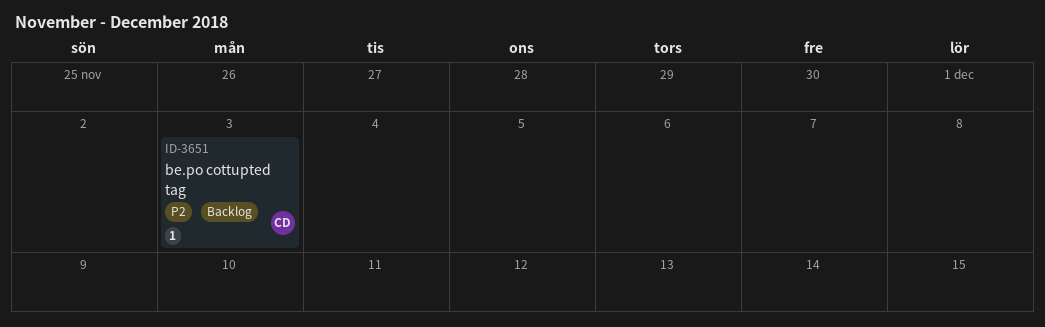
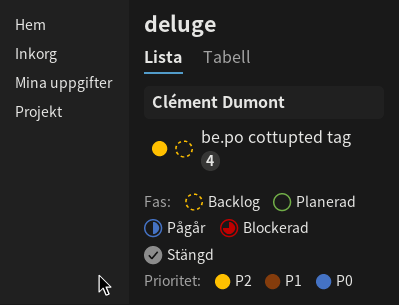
be.po cottupted tag, estimate: 1 -> 4

